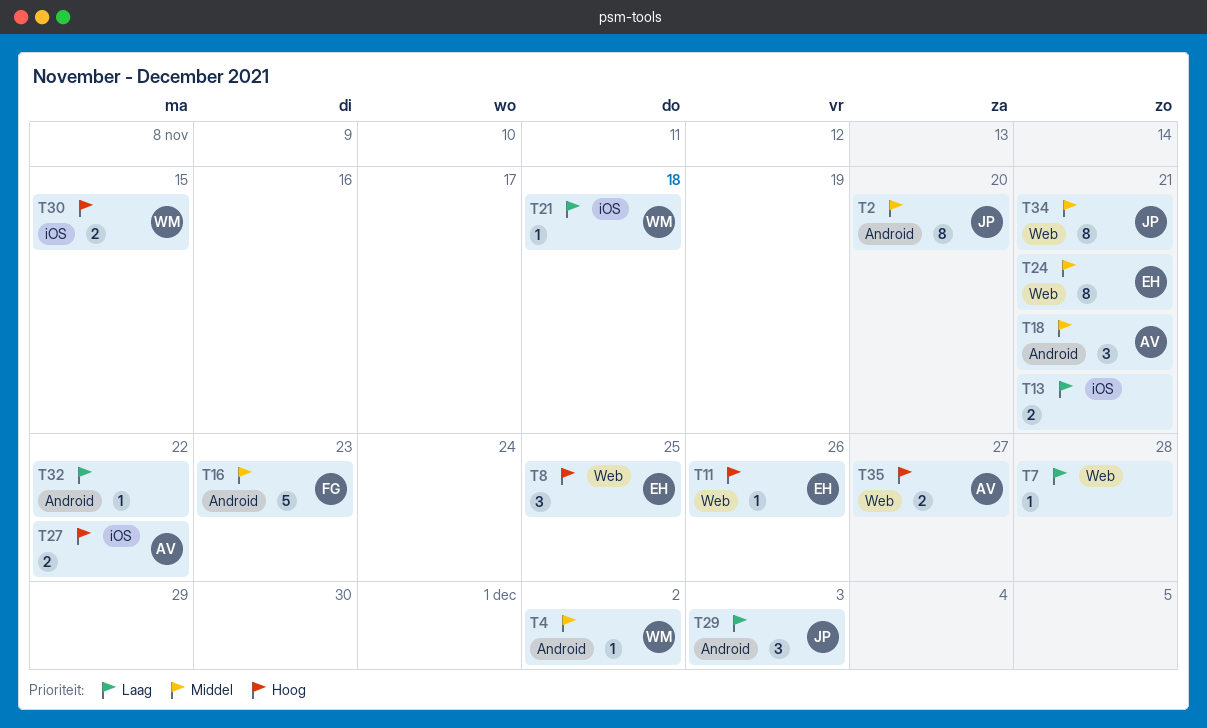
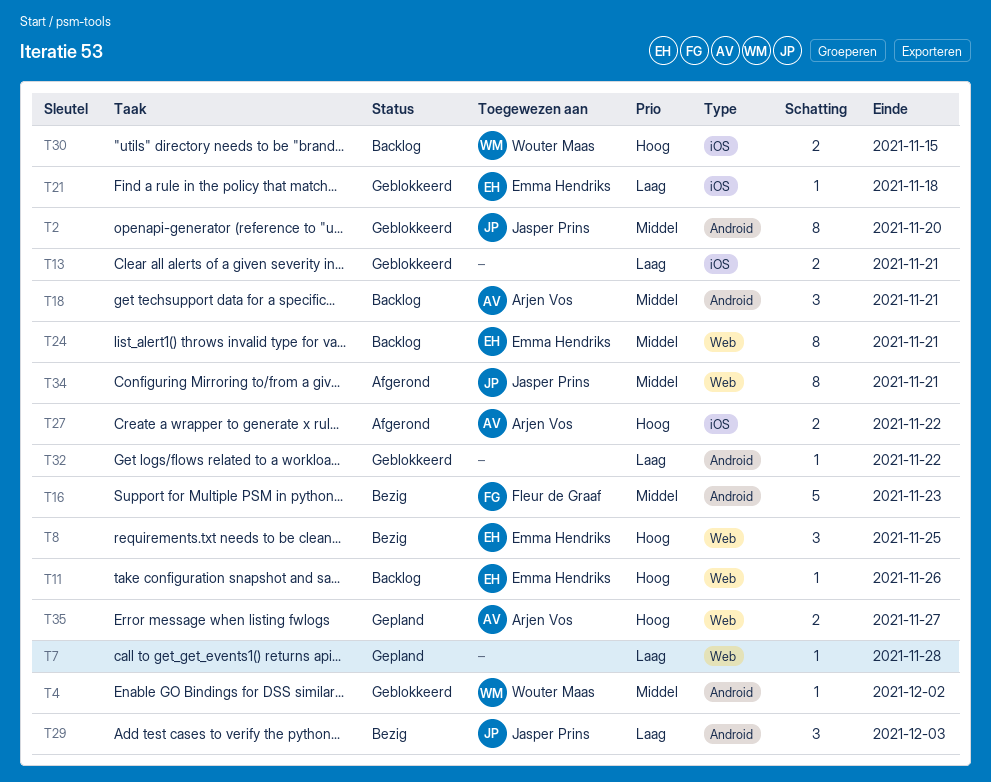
T21, owner: Wouter Maas -> Emma Hendriks

